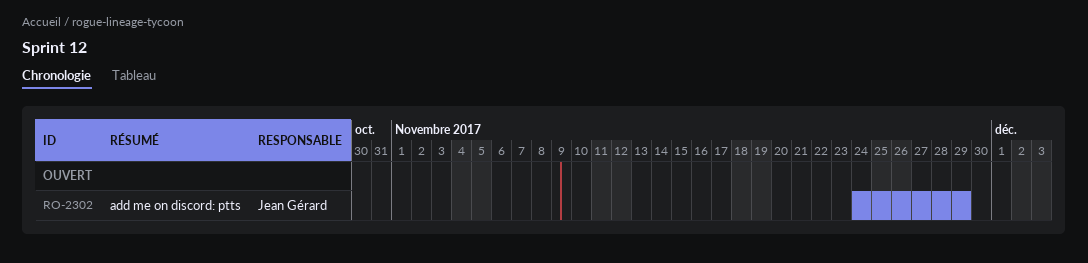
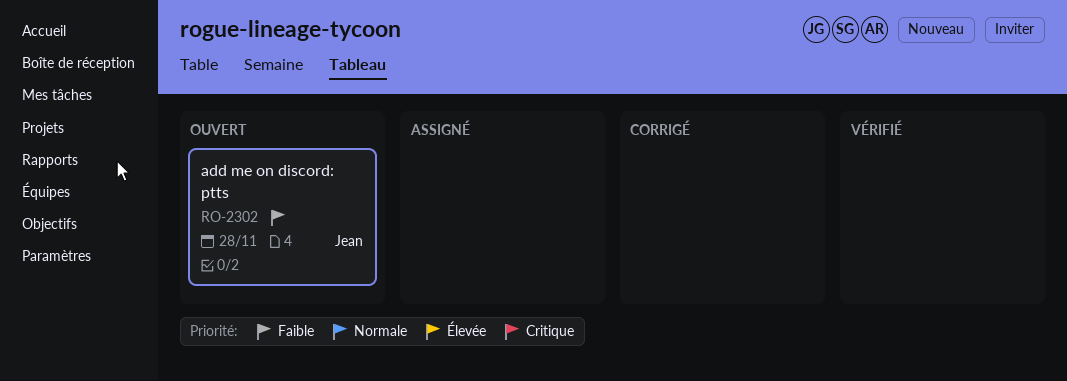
RO-2302, due: Nov 29 -> Nov 28

